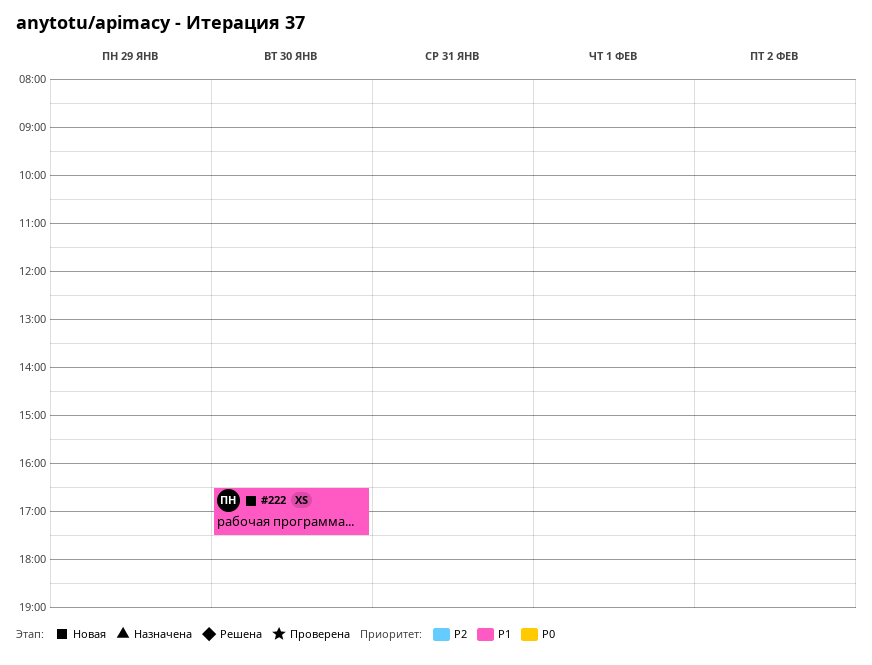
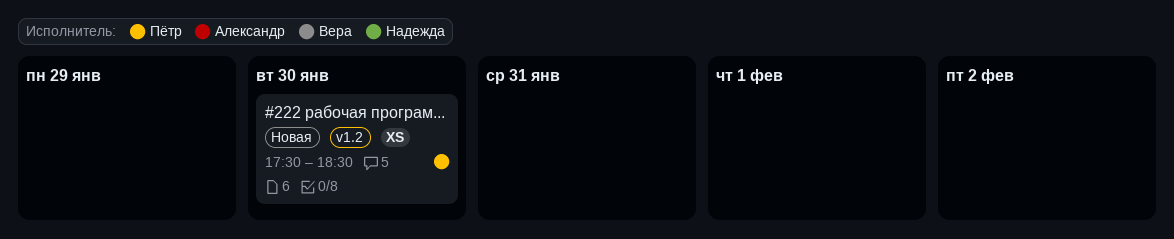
#222, begins: 16:30 -> 17:30
#222, ends: 17:30 -> 18:30

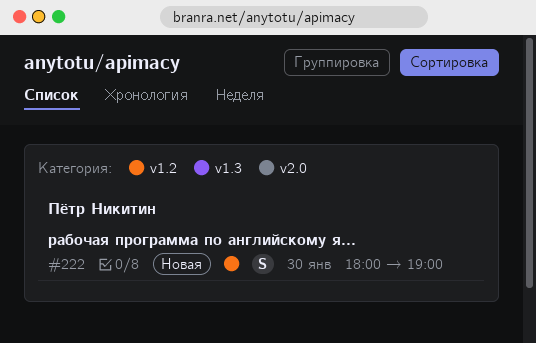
#222, estimate: XS -> S
#222, begins: 17:30 -> 18:00
#222, ends: 18:30 -> 19:00

